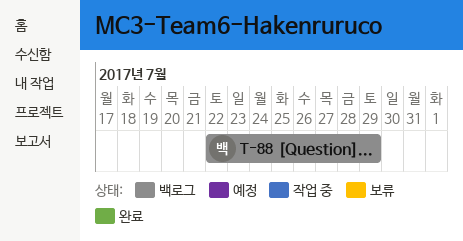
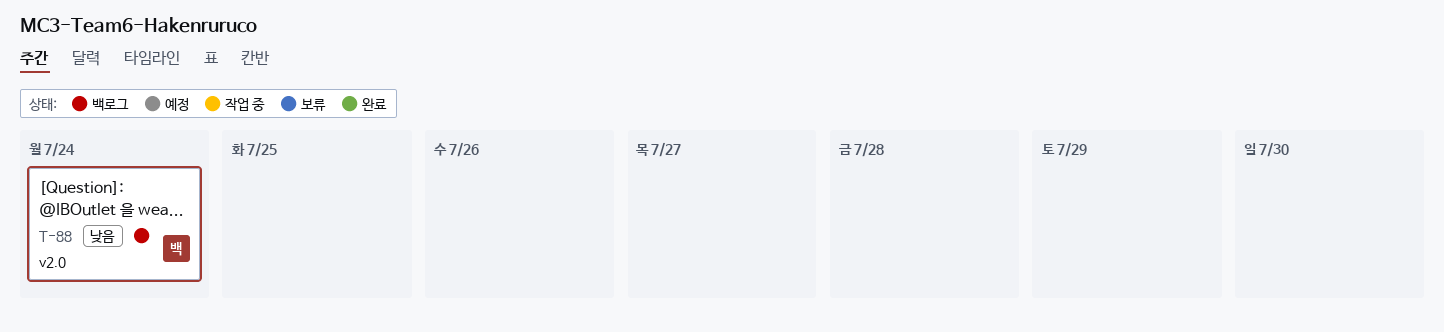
T-88, due: Jul 29 -> Jul 24

